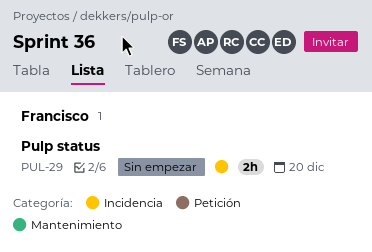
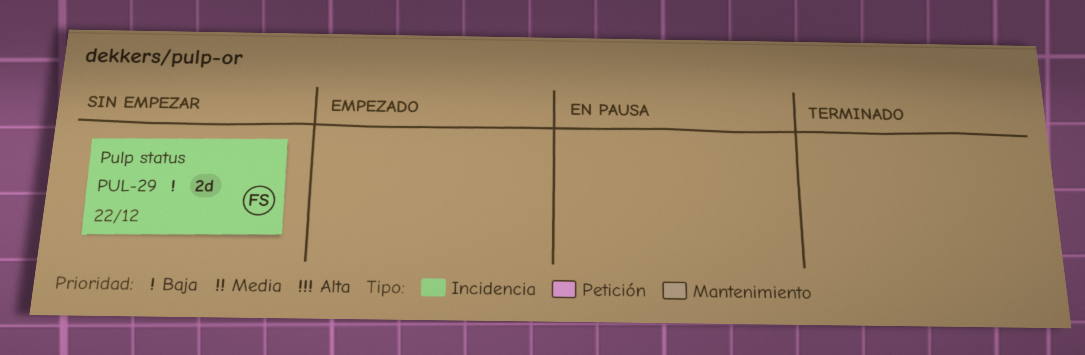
PUL-29, estimate: 2h -> 2d
PUL-29, due: Dec 20 -> Dec 22

